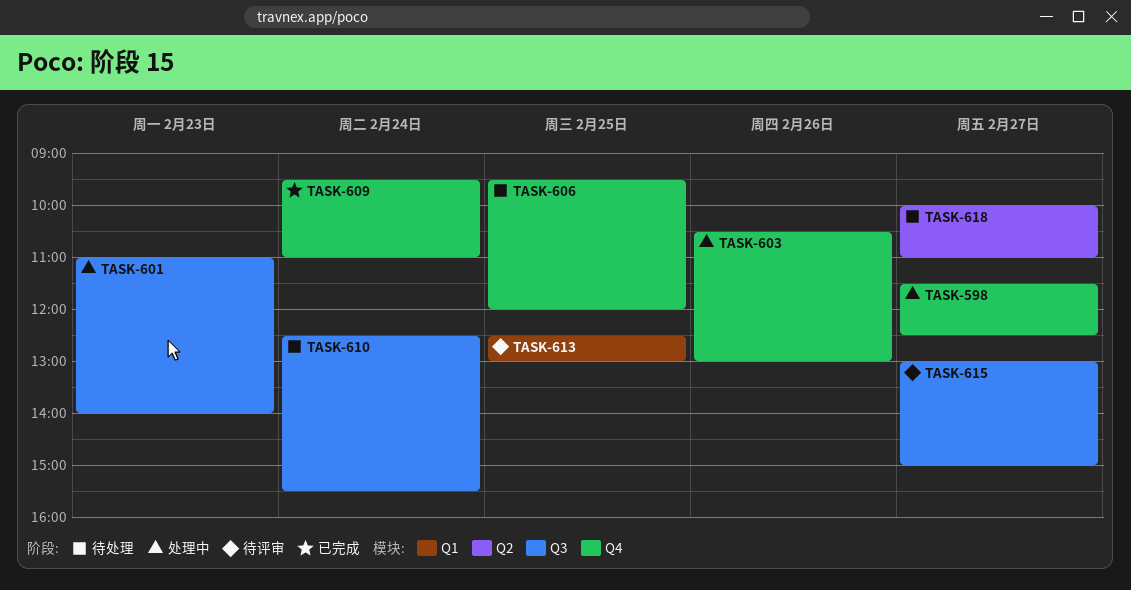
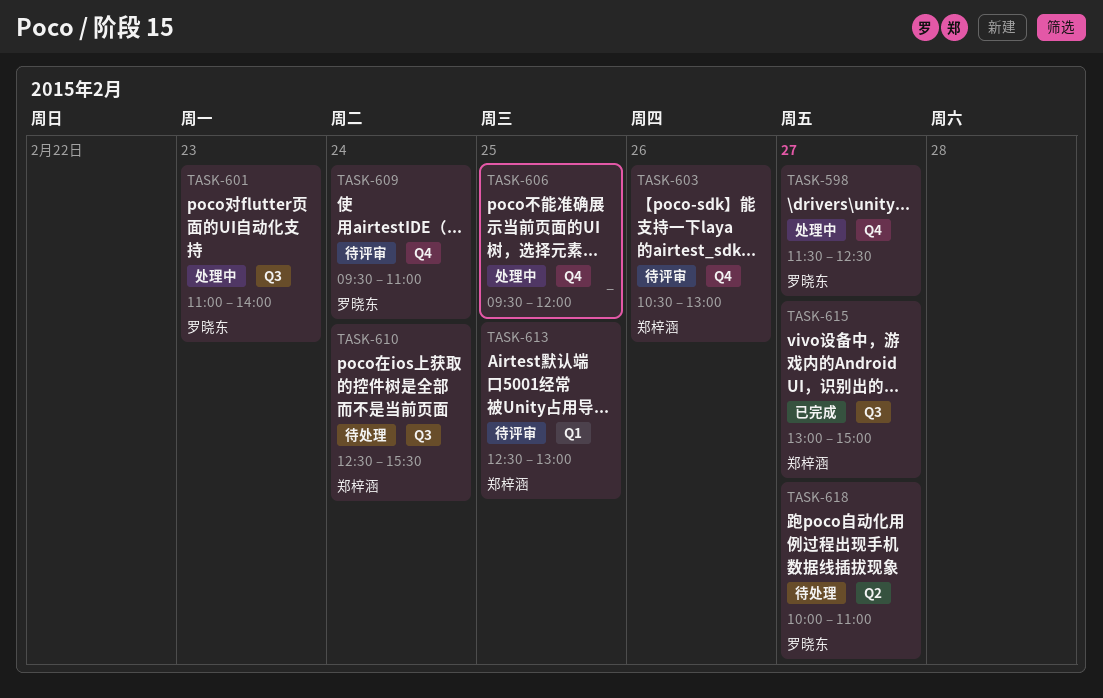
TASK-603, status: 处理中 -> 待评审
TASK-606, status: 待处理 -> 处理中
TASK-609, status: 已完成 -> 待评审
TASK-615, status: 待评审 -> 已完成

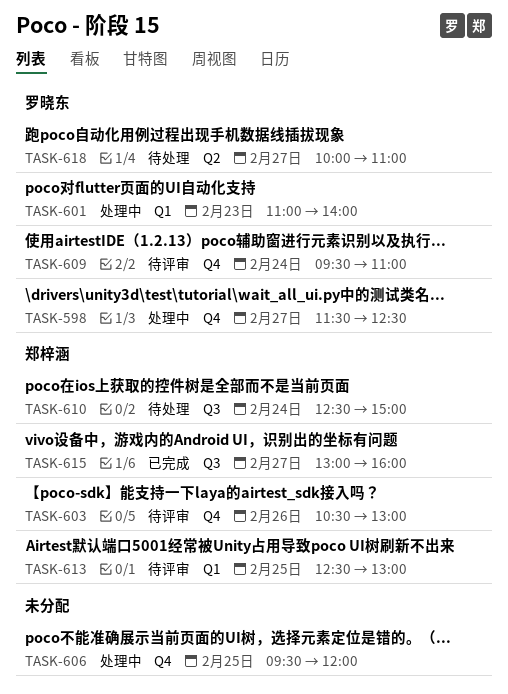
TASK-601, label: Q3 -> Q1
TASK-610, ends: 15:30 -> 15:00
TASK-615, ends: 15:00 -> 16:00

